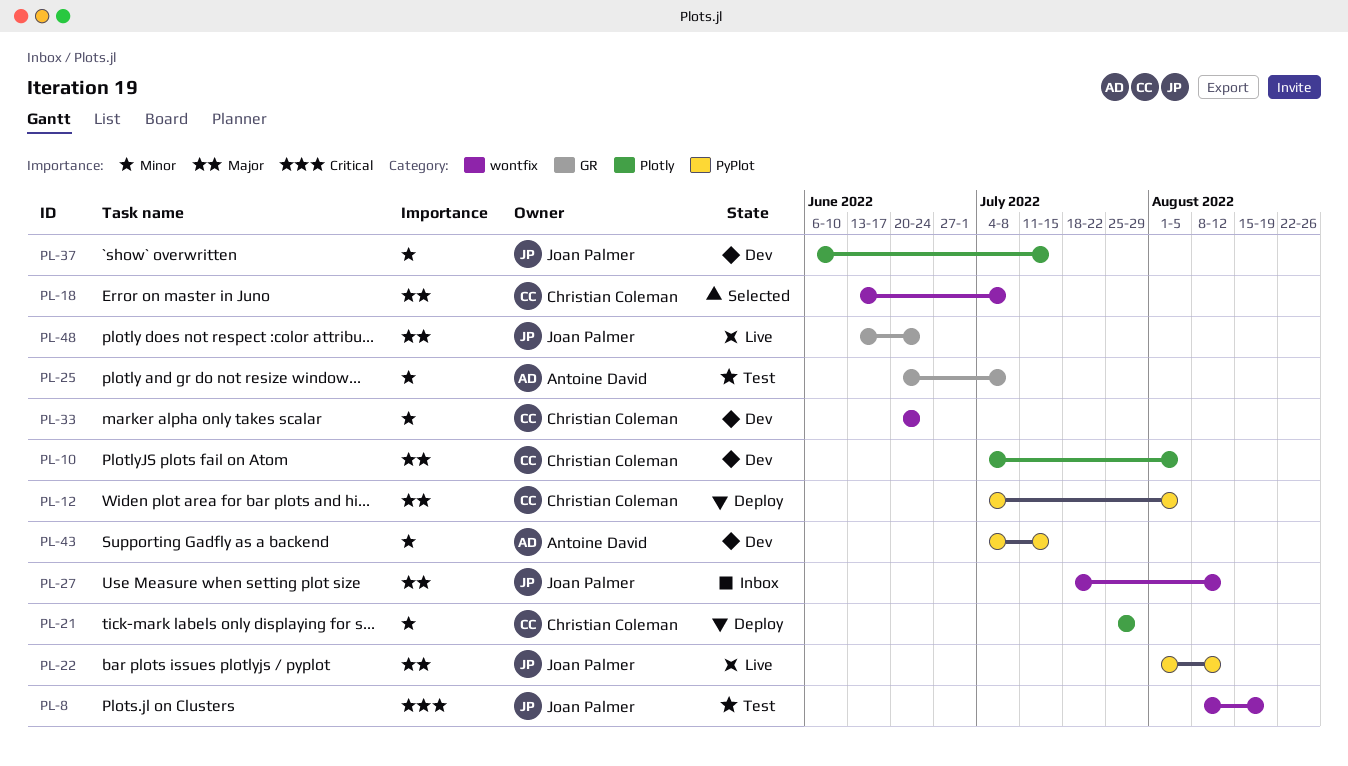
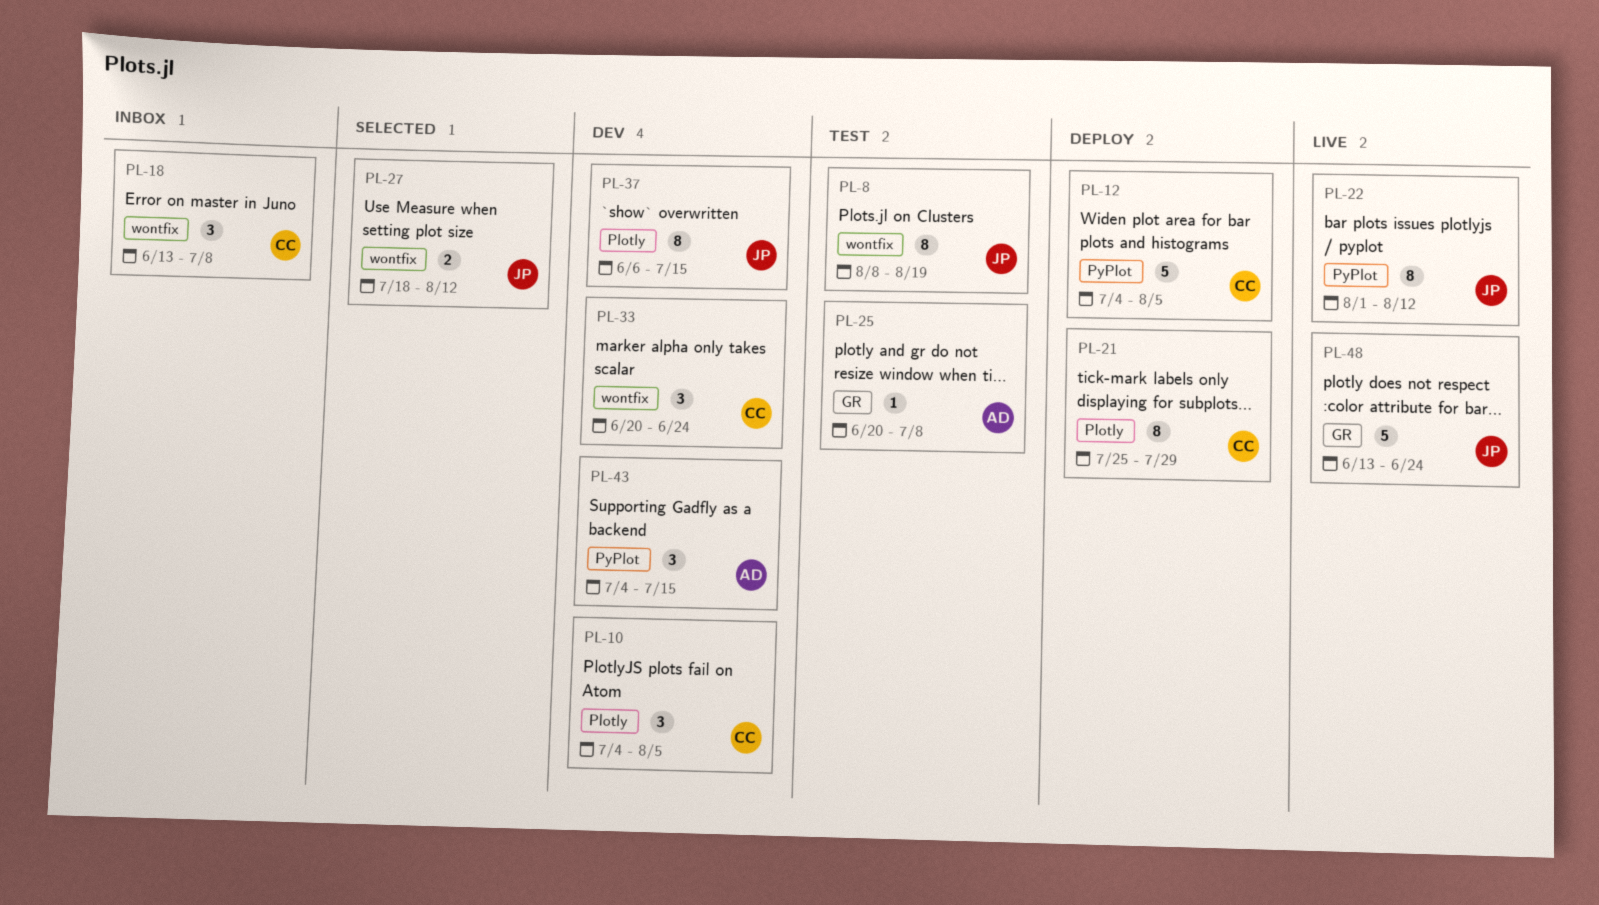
PL-18, status: Selected -> Inbox
PL-27, status: Inbox -> Selected

